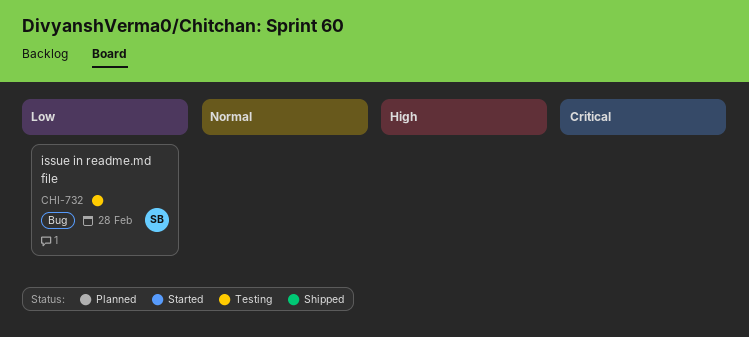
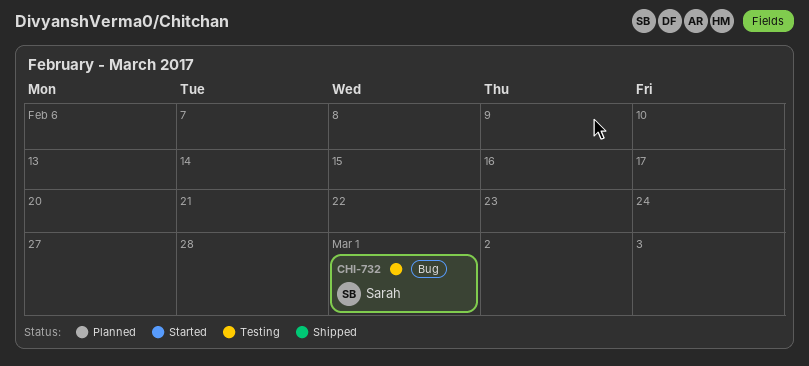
CHI-732, due: Feb 28 -> Mar 1

